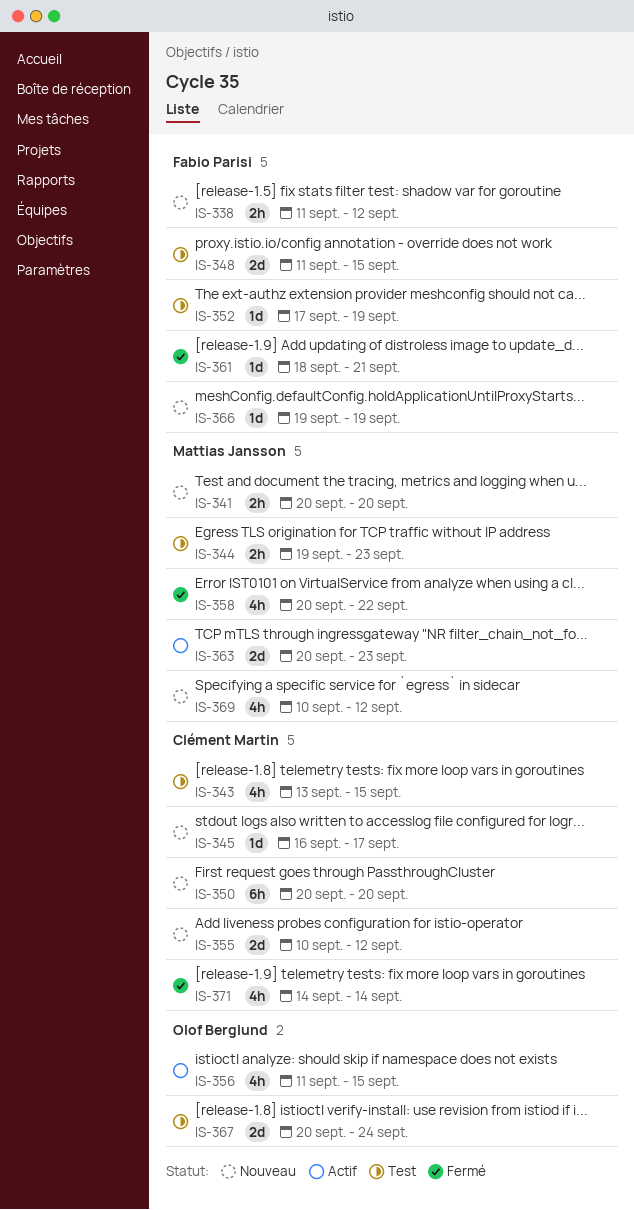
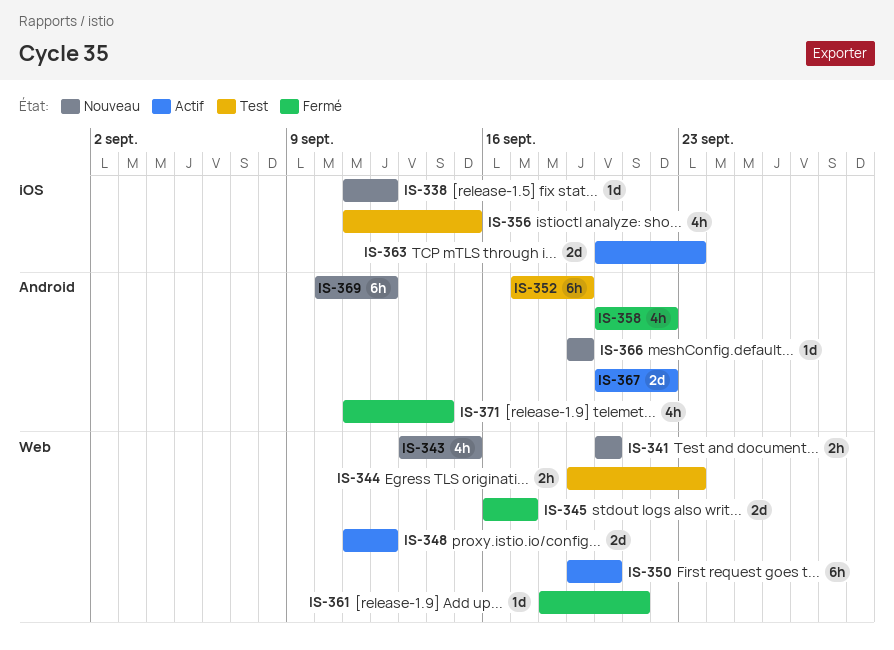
IS-338, estimate: 2h -> 1d
IS-343, status: Test -> Nouveau
IS-345, status: Nouveau -> Fermé
IS-345, estimate: 1d -> 2d
IS-348, status: Test -> Actif
IS-348, due: Sep 15 -> Sep 12
IS-350, status: Nouveau -> Actif
IS-350, start: Sep 20 -> Sep 19
IS-352, estimate: 1d -> 6h
IS-355: present -> none
IS-356, status: Actif -> Test
IS-367, status: Test -> Actif
IS-367, due: Sep 24 -> Sep 22
IS-369, estimate: 4h -> 6h
IS-371, start: Sep 14 -> Sep 11

